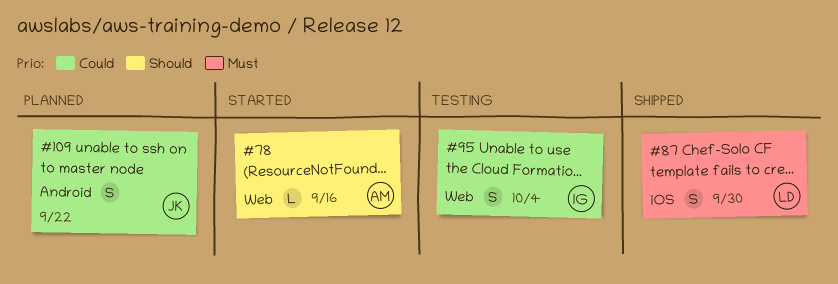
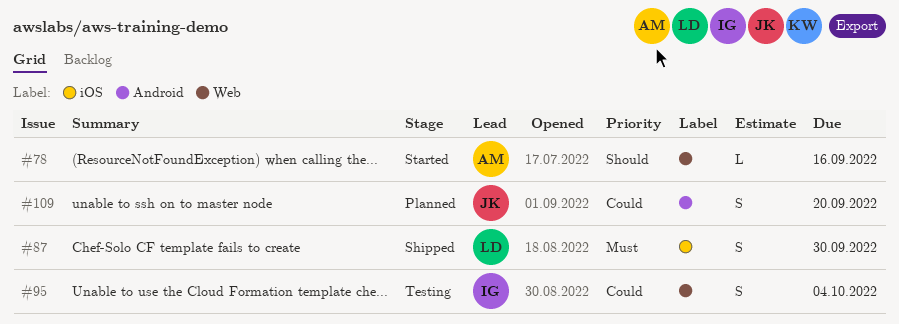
#109, due: Sep 22 -> Sep 20

